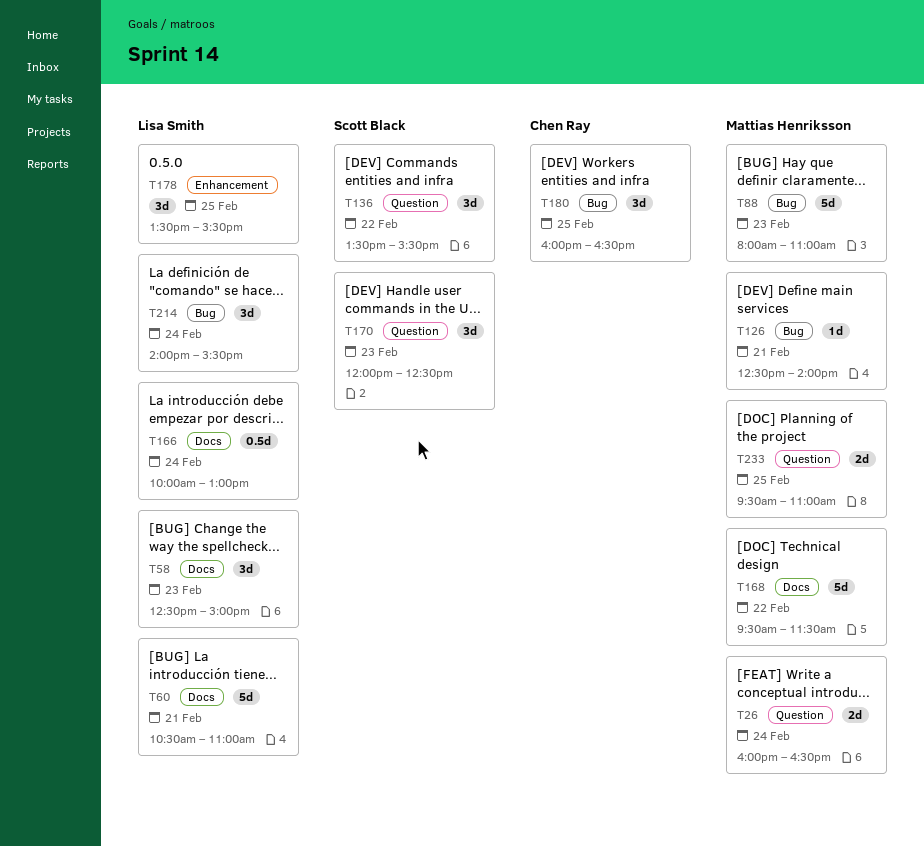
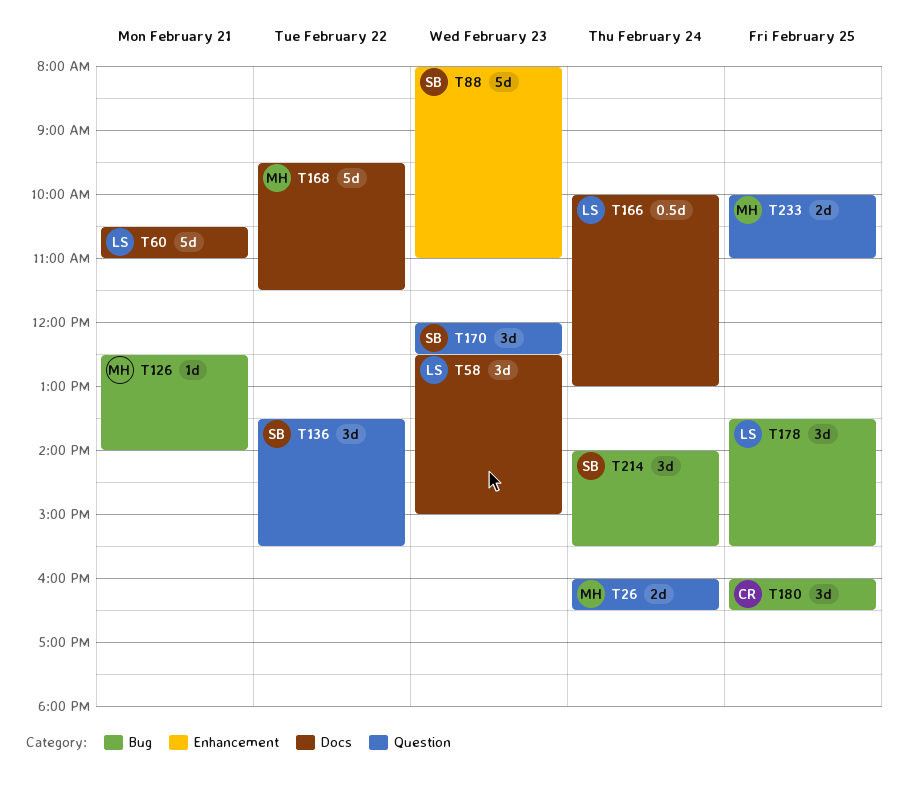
T88, owner: Mattias Henriksson -> Scott Black
T88, label: Bug -> Enhancement
T178, label: Enhancement -> Bug
T214, owner: Lisa Smith -> Scott Black
T233, begins: 09:30 -> 10:00

